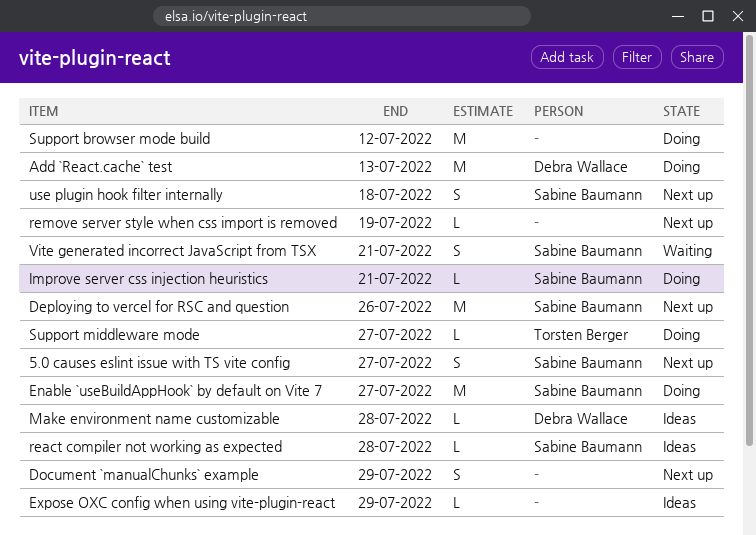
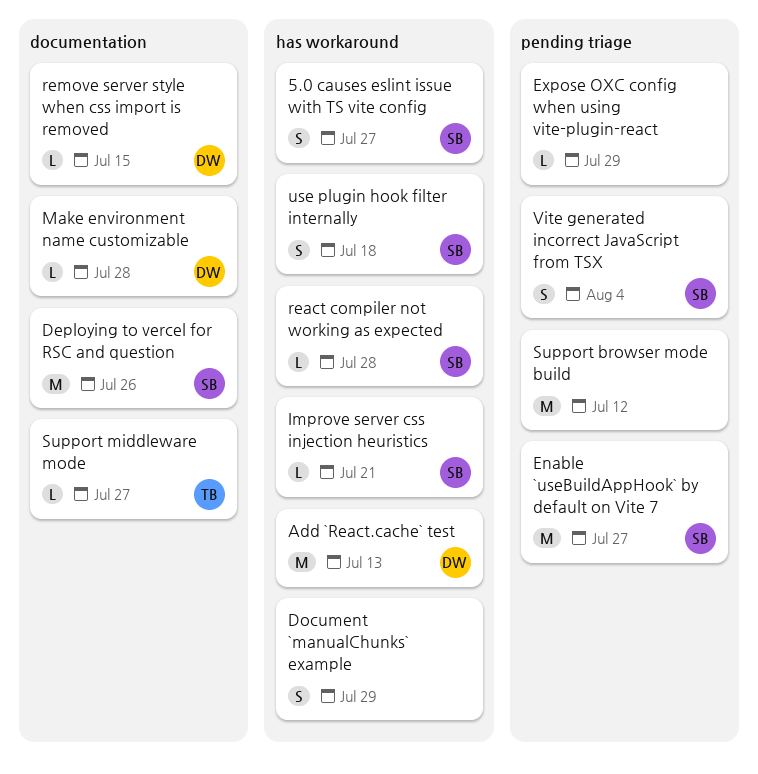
remove server style when css import is removed, owner: none -> Debra Wallace
remove server style when css import is removed, due: Jul 19 -> Jul 15
Vite generated incorrect JavaScript from TSX, due: Jul 21 -> Aug 4

